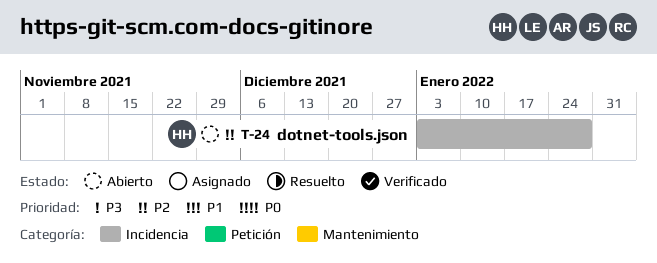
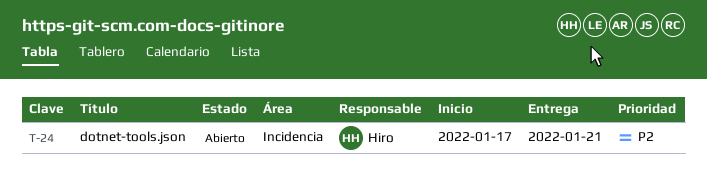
T-24, start: Jan 3 -> Jan 17
T-24, due: Jan 28 -> Jan 21

